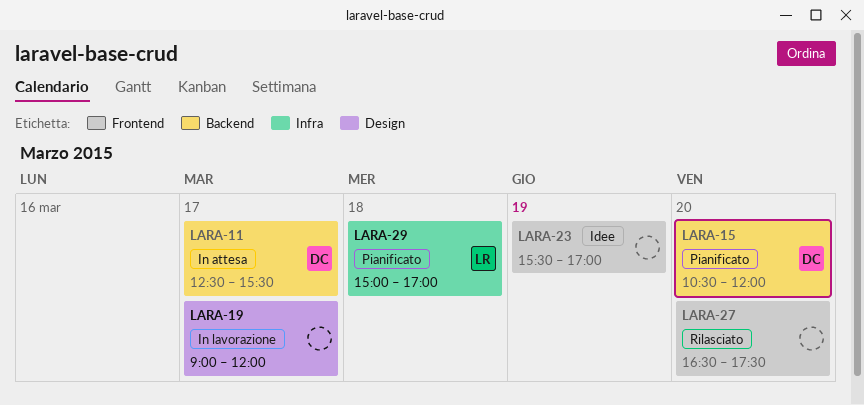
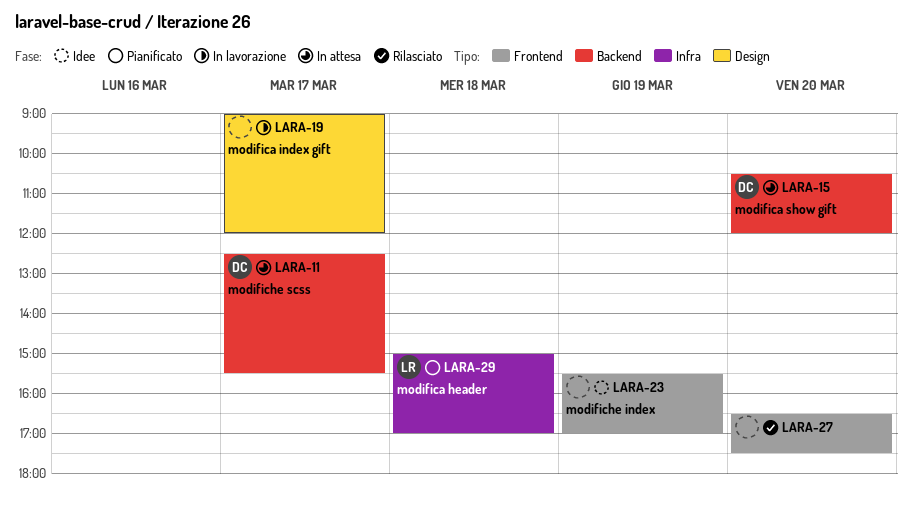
LARA-15, status: Pianificato -> In attesa

